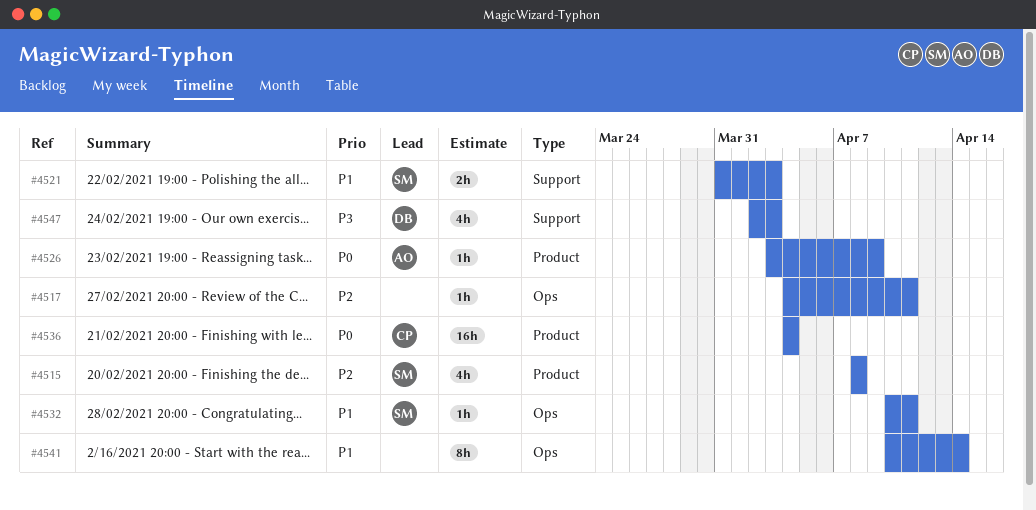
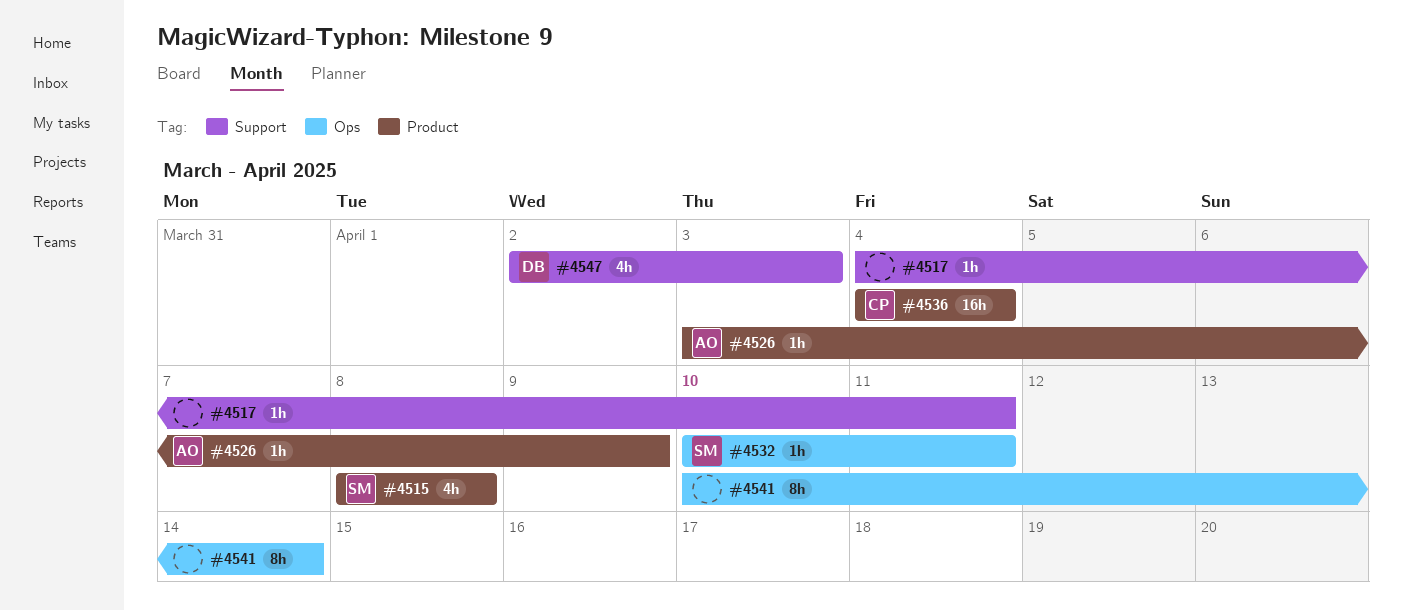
#4517, label: Ops -> Support
#4521: present -> none

